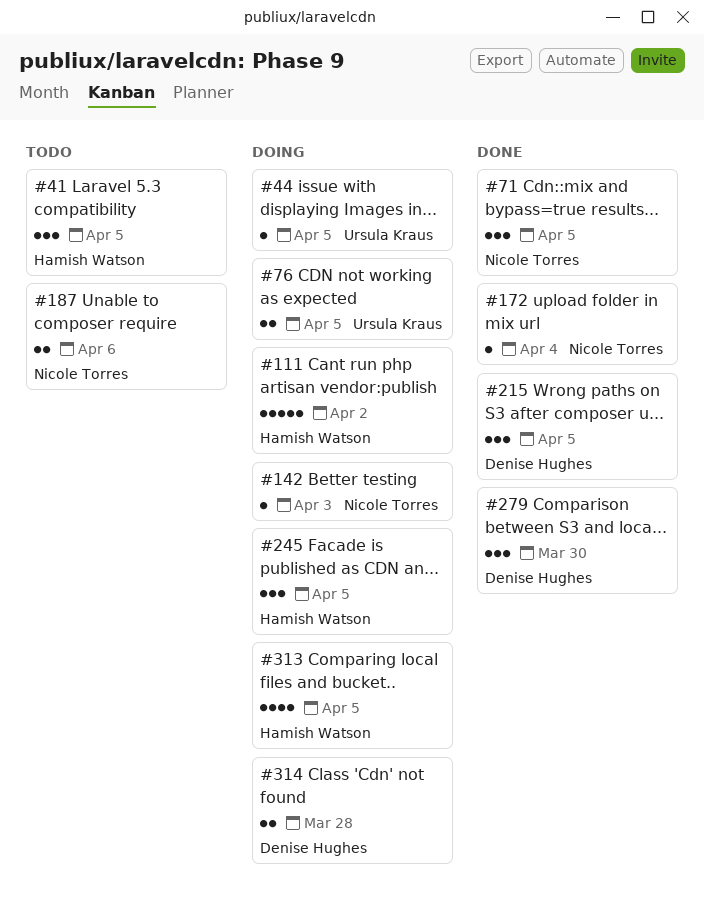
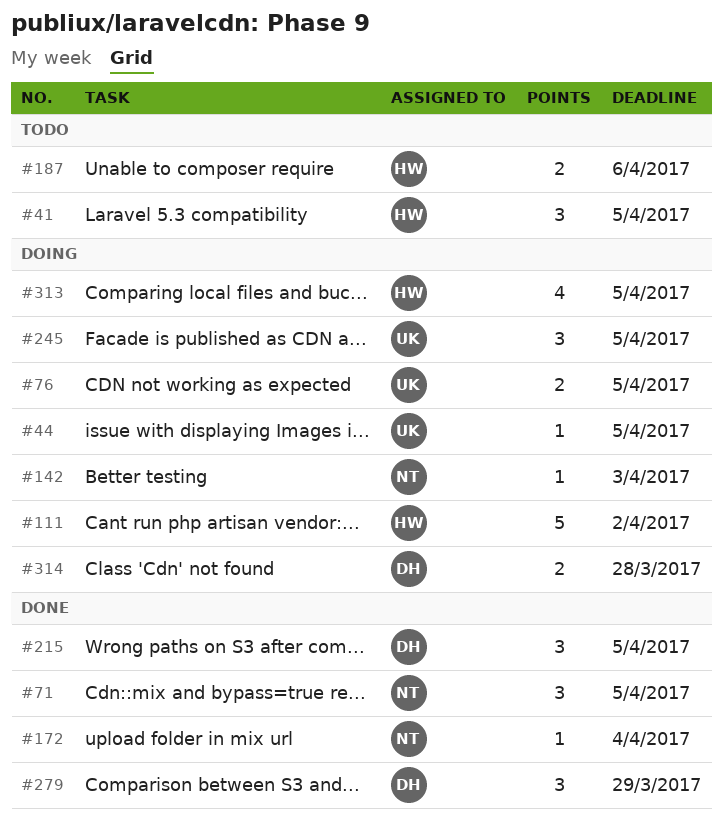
#187, owner: Nicole Torres -> Hamish Watson
#245, owner: Hamish Watson -> Ursula Kraus
#279, due: Mar 30 -> Mar 29

